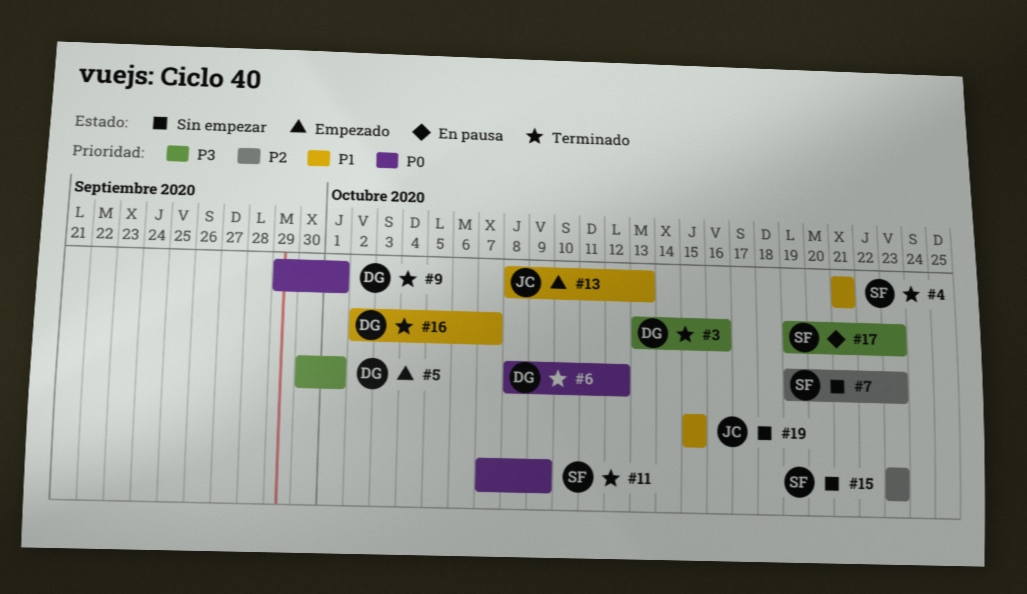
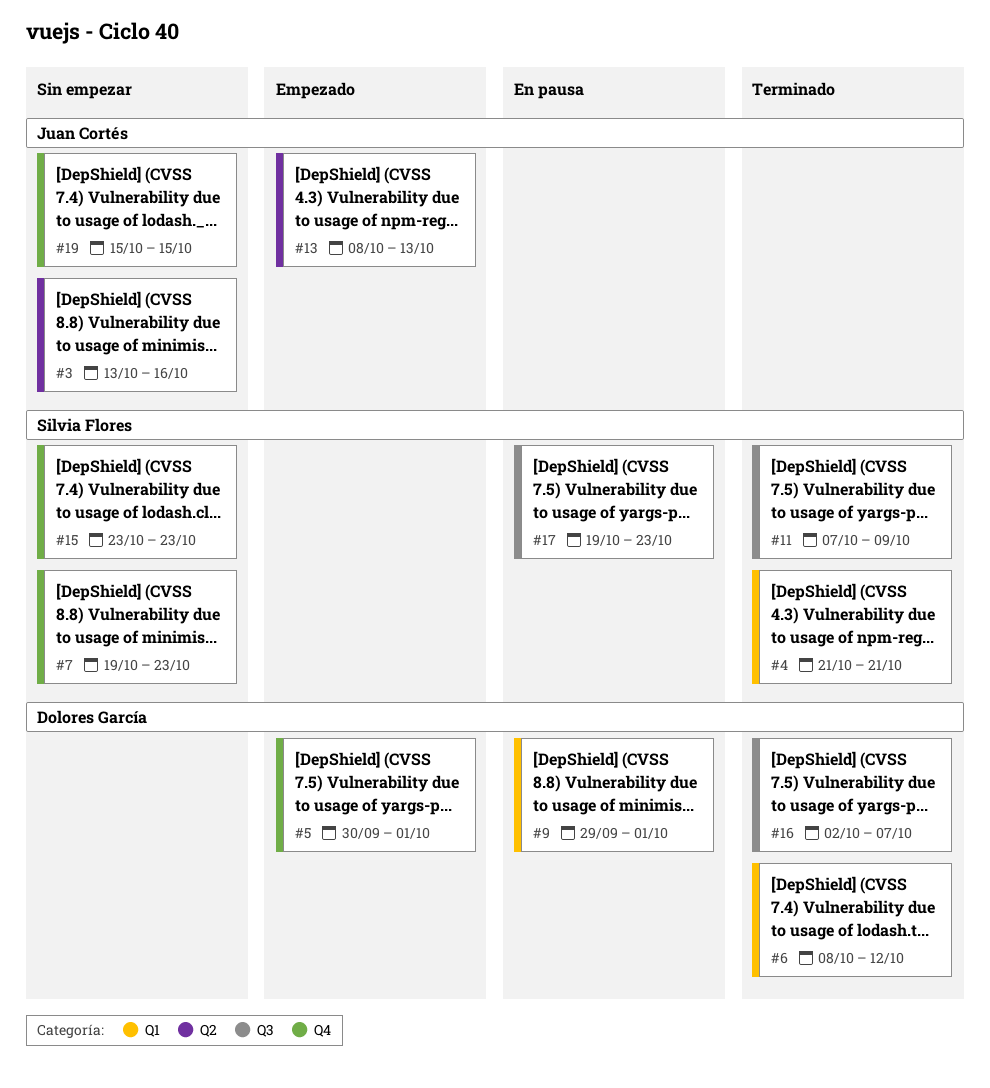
#3, status: Terminado -> Sin empezar
#3, owner: Dolores García -> Juan Cortés
#9, status: Terminado -> En pausa

